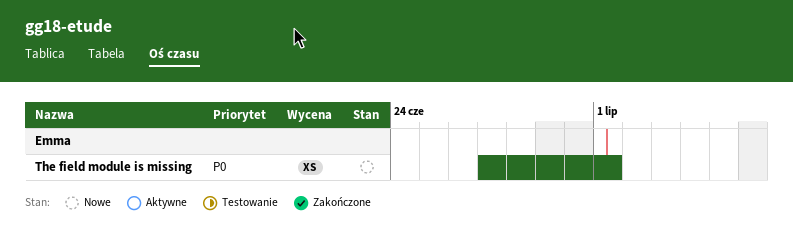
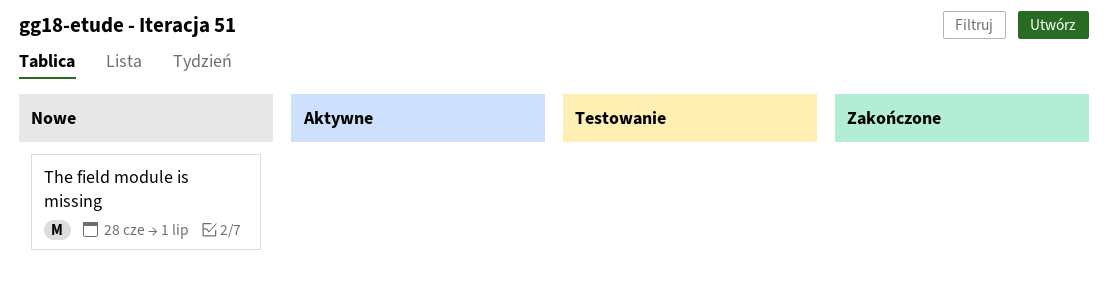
The field module is missing, estimate: XS -> M
The field module is missing, start: Jun 27 -> Jun 28

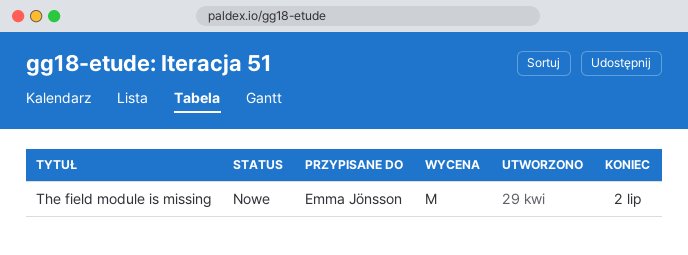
The field module is missing, due: Jul 1 -> Jul 2

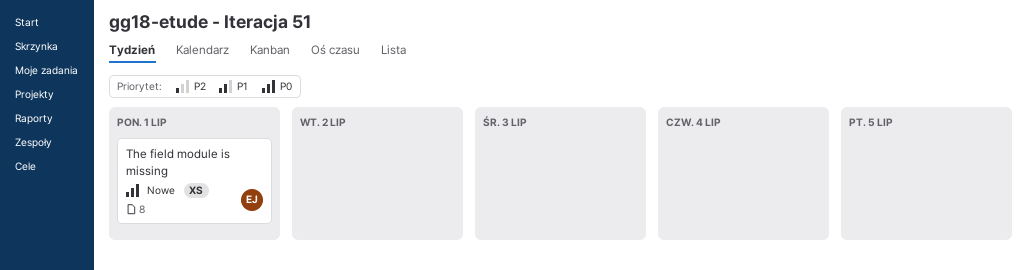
The field module is missing, estimate: M -> XS
The field module is missing, due: Jul 2 -> Jul 1

